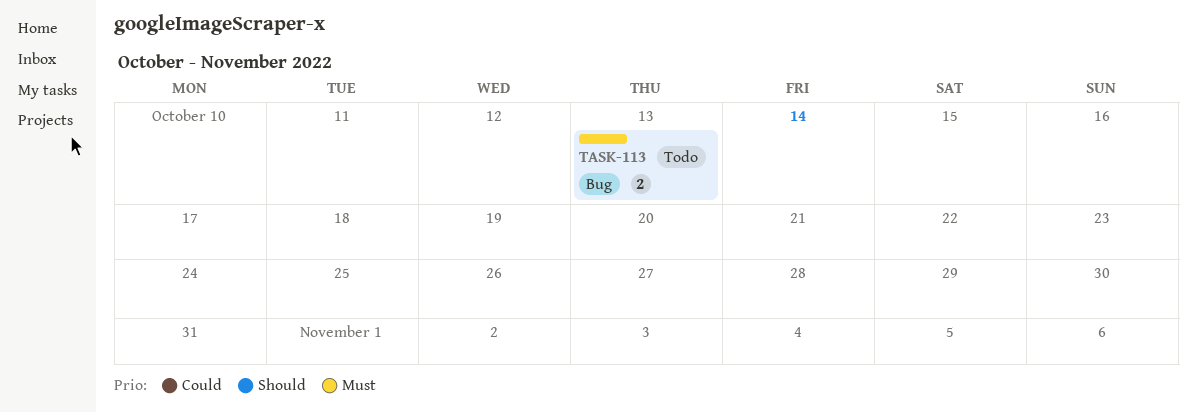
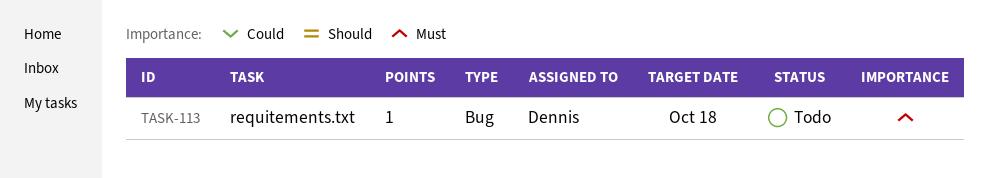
TASK-113, estimate: 2 -> 1
TASK-113, due: Oct 13 -> Oct 18

